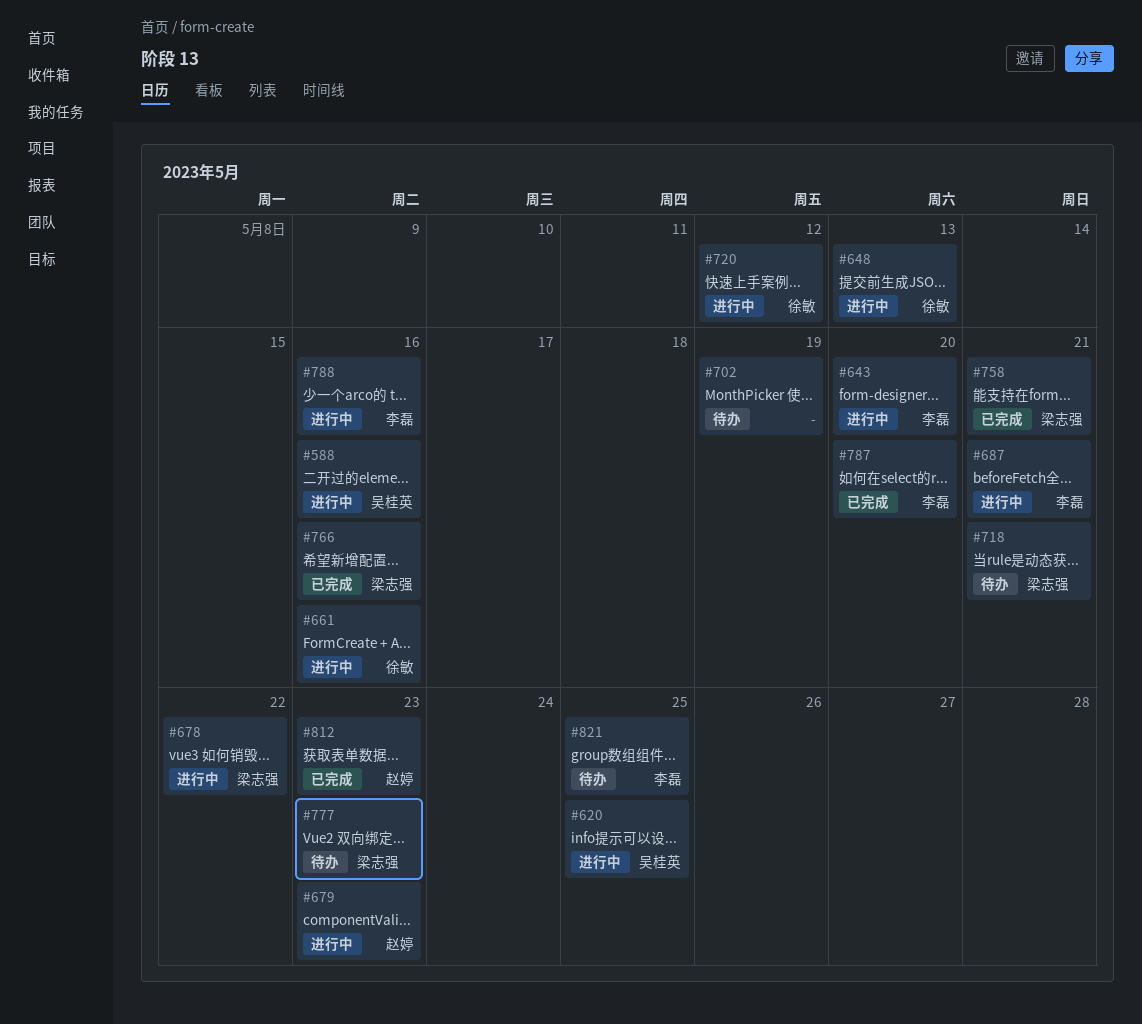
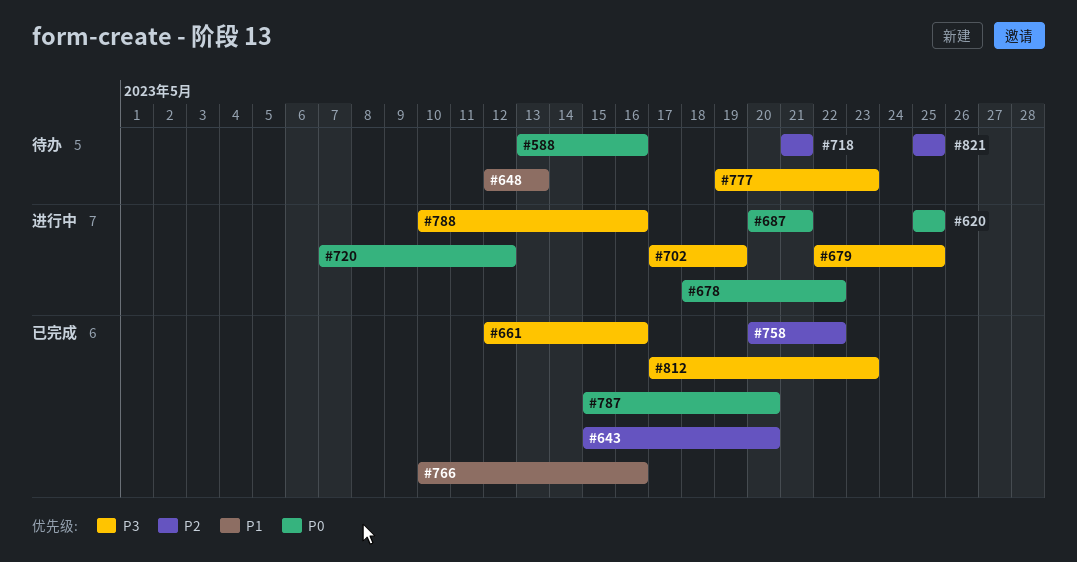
#588, status: 进行中 -> 待办
#643, status: 进行中 -> 已完成
#648, status: 进行中 -> 待办
#661, status: 进行中 -> 已完成
#679, due: May 23 -> May 25
#702, status: 待办 -> 进行中
#758, due: May 21 -> May 22

